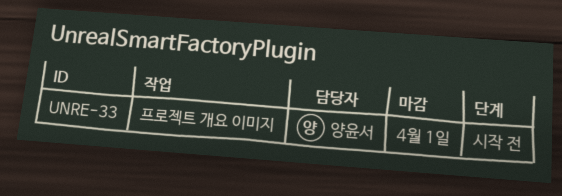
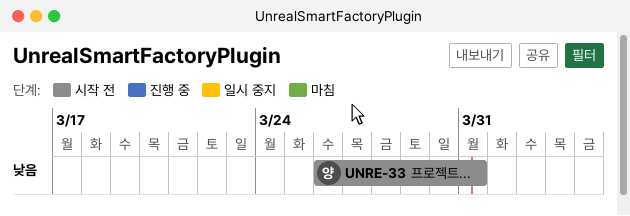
UNRE-33, due: Apr 1 -> Mar 31

